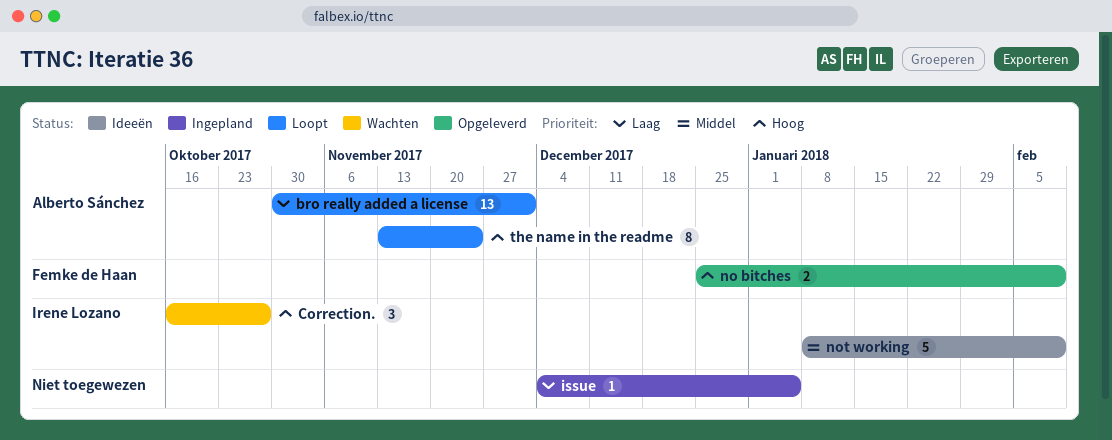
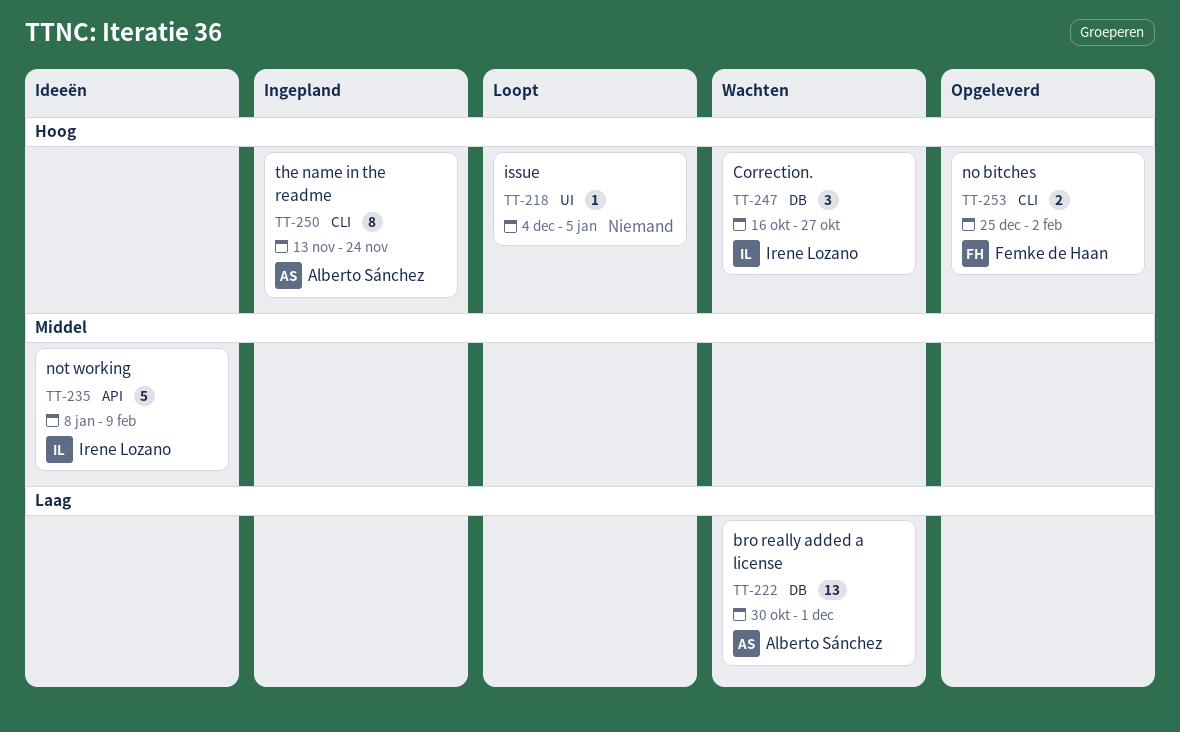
bro really added a license, status: Loopt -> Wachten
issue, status: Ingepland -> Loopt
issue, priority: Laag -> Hoog
no bitches, due: Feb 9 -> Feb 2
the name in the readme, status: Loopt -> Ingepland

